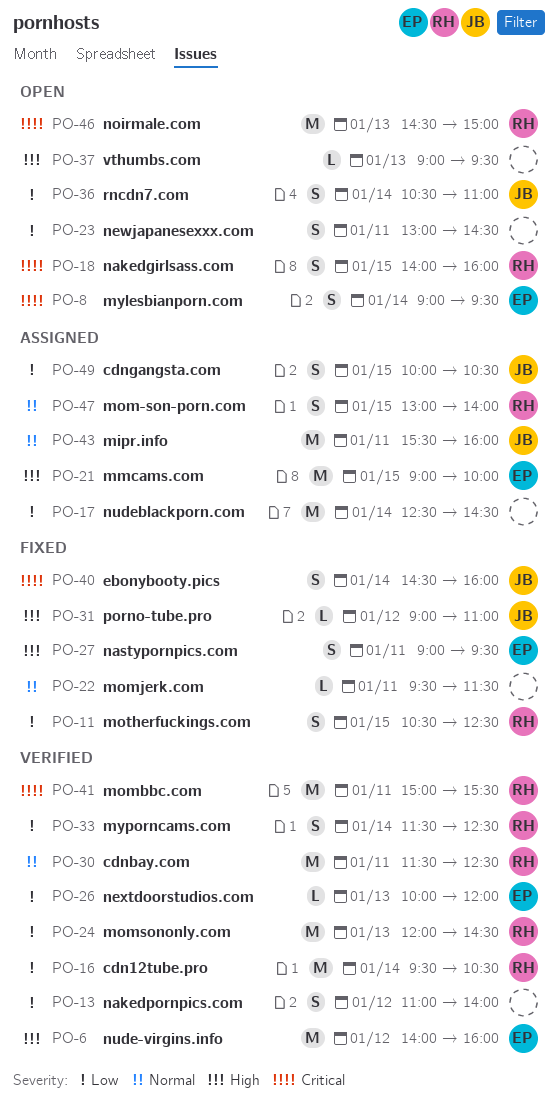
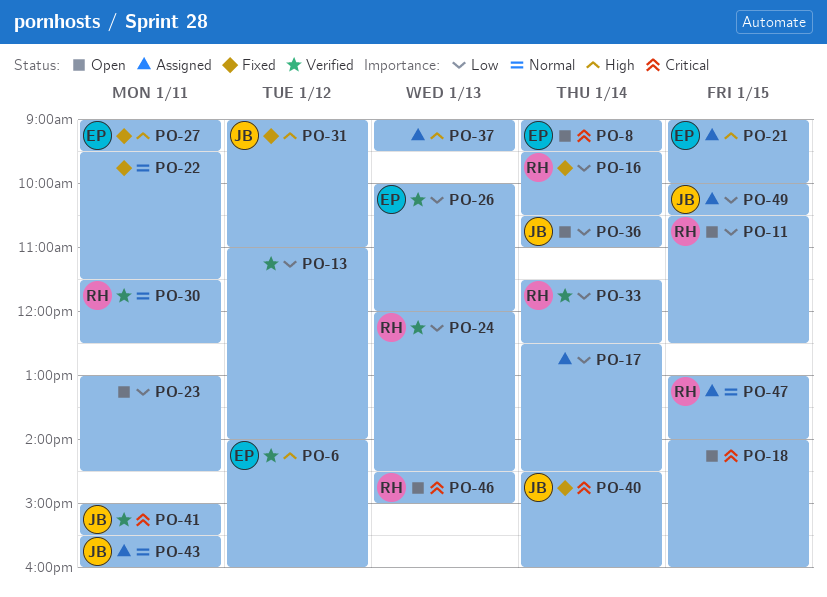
PO-11, status: Fixed -> Open
PO-16, status: Verified -> Fixed
PO-18, owner: RH -> none
PO-37, status: Open -> Assigned
PO-41, owner: RH -> JB

